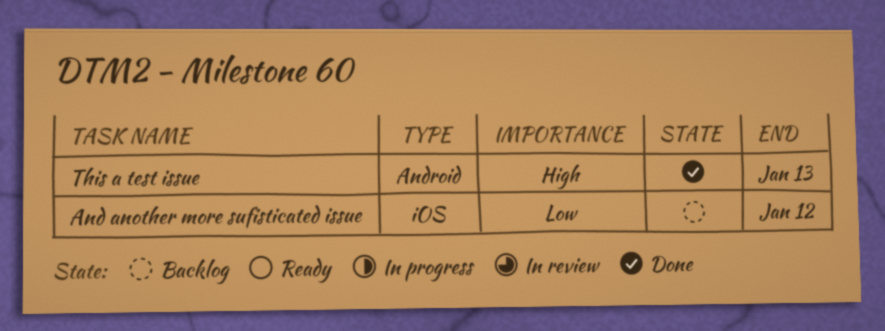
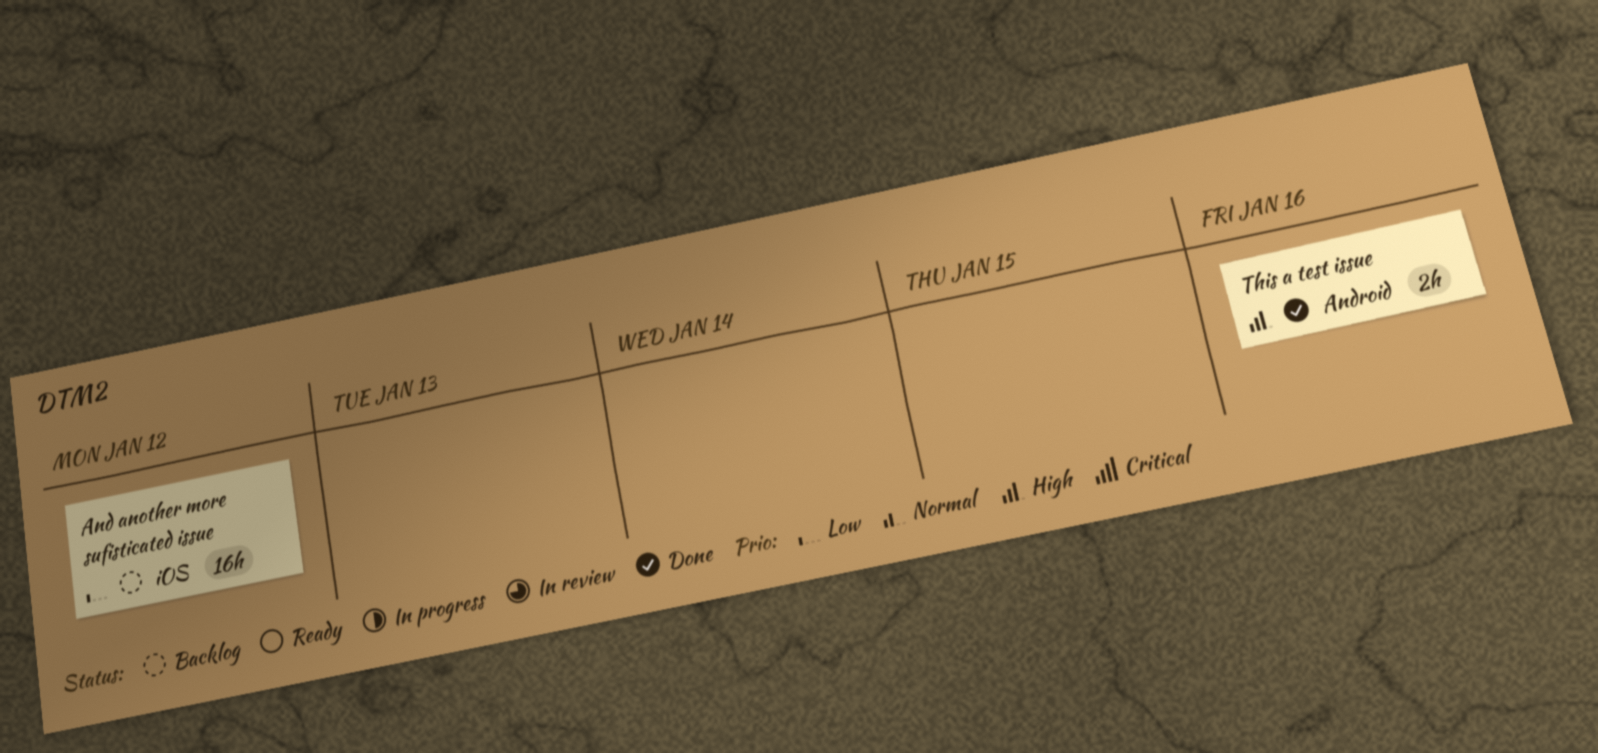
This a test issue, due: Jan 13 -> Jan 16

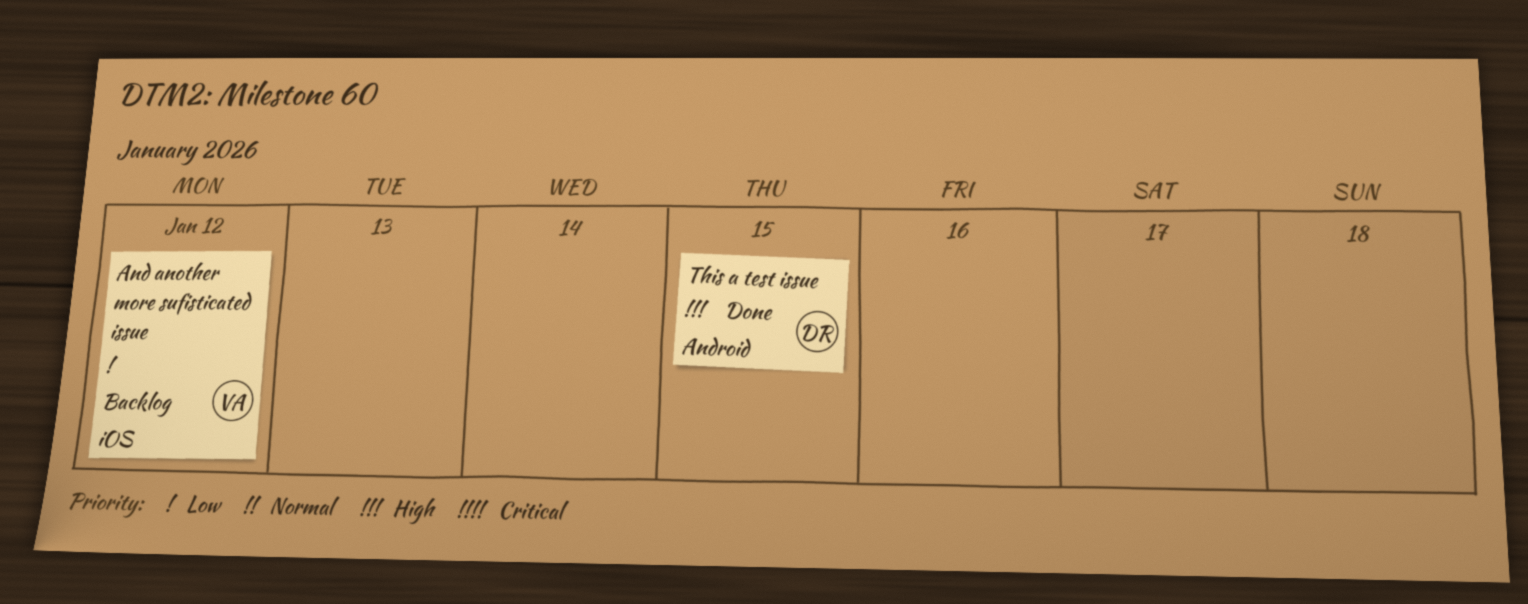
This a test issue, due: Jan 16 -> Jan 15

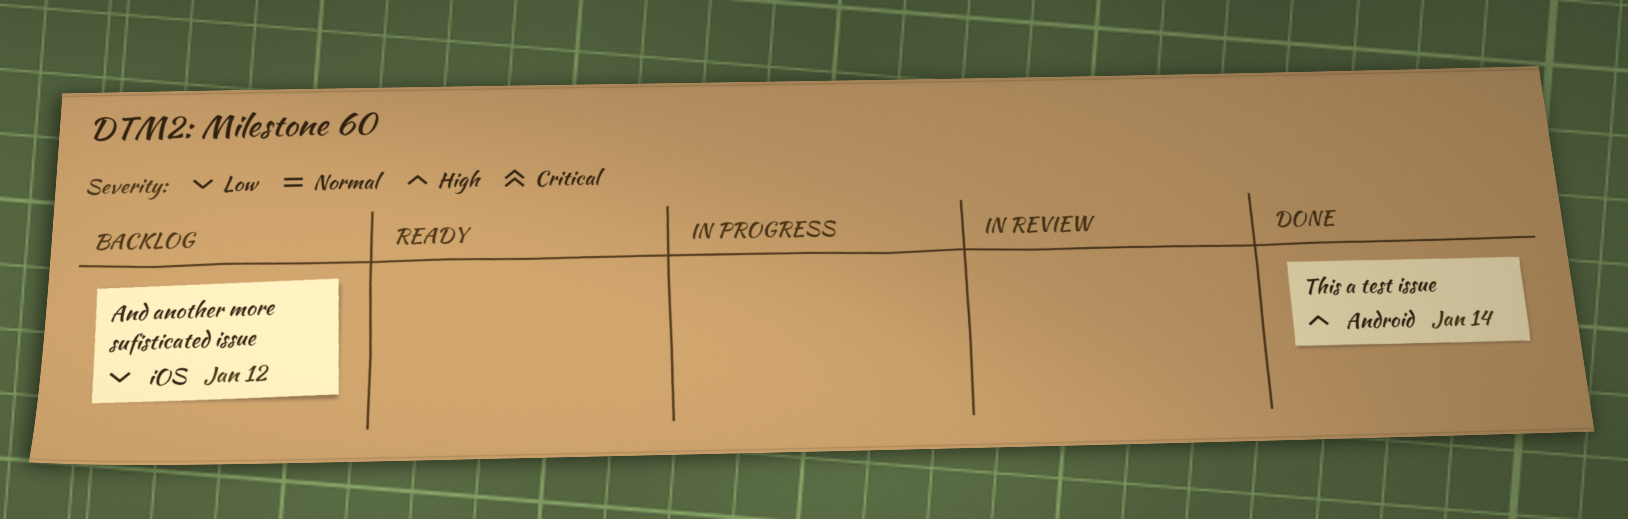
This a test issue, due: Jan 15 -> Jan 14

